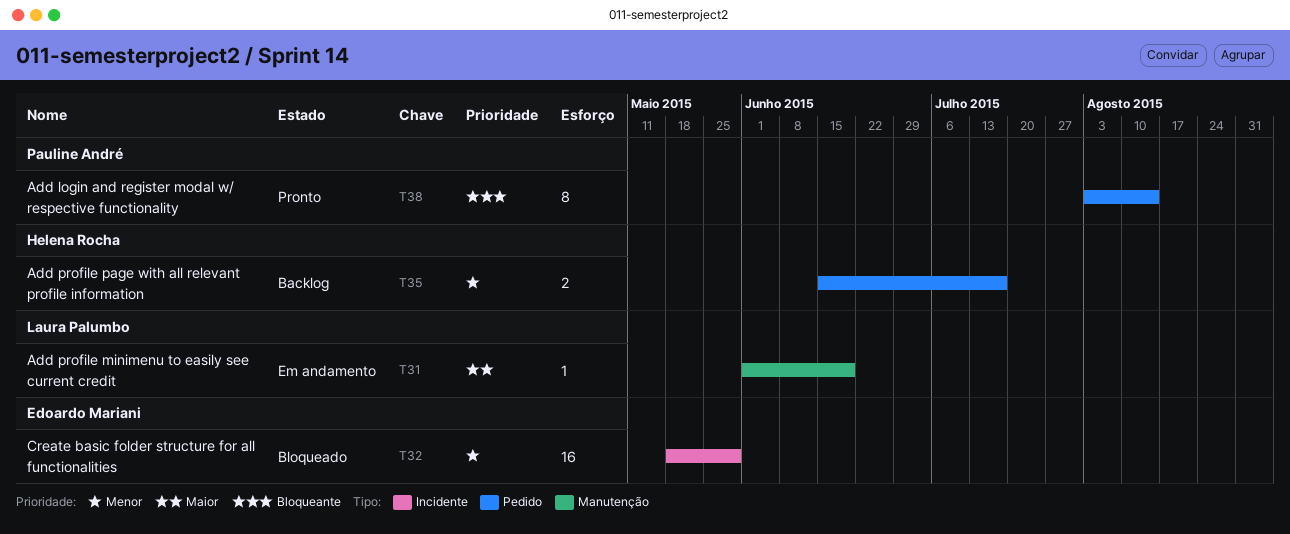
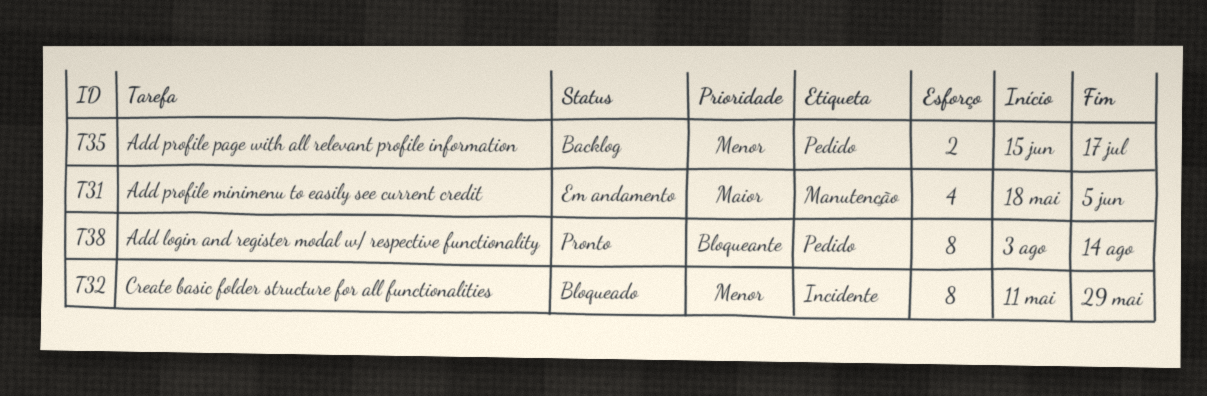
T31, estimate: 1 -> 4
T31, start: Jun 1 -> May 18
T31, due: Jun 19 -> Jun 5
T32, estimate: 16 -> 8
T32, start: May 18 -> May 11

